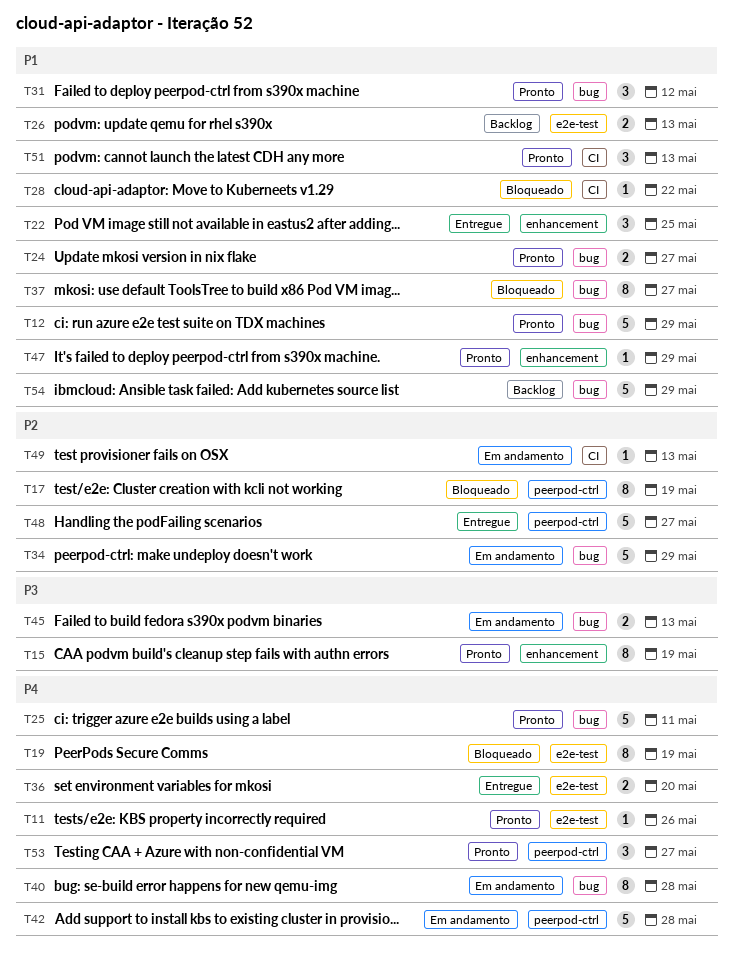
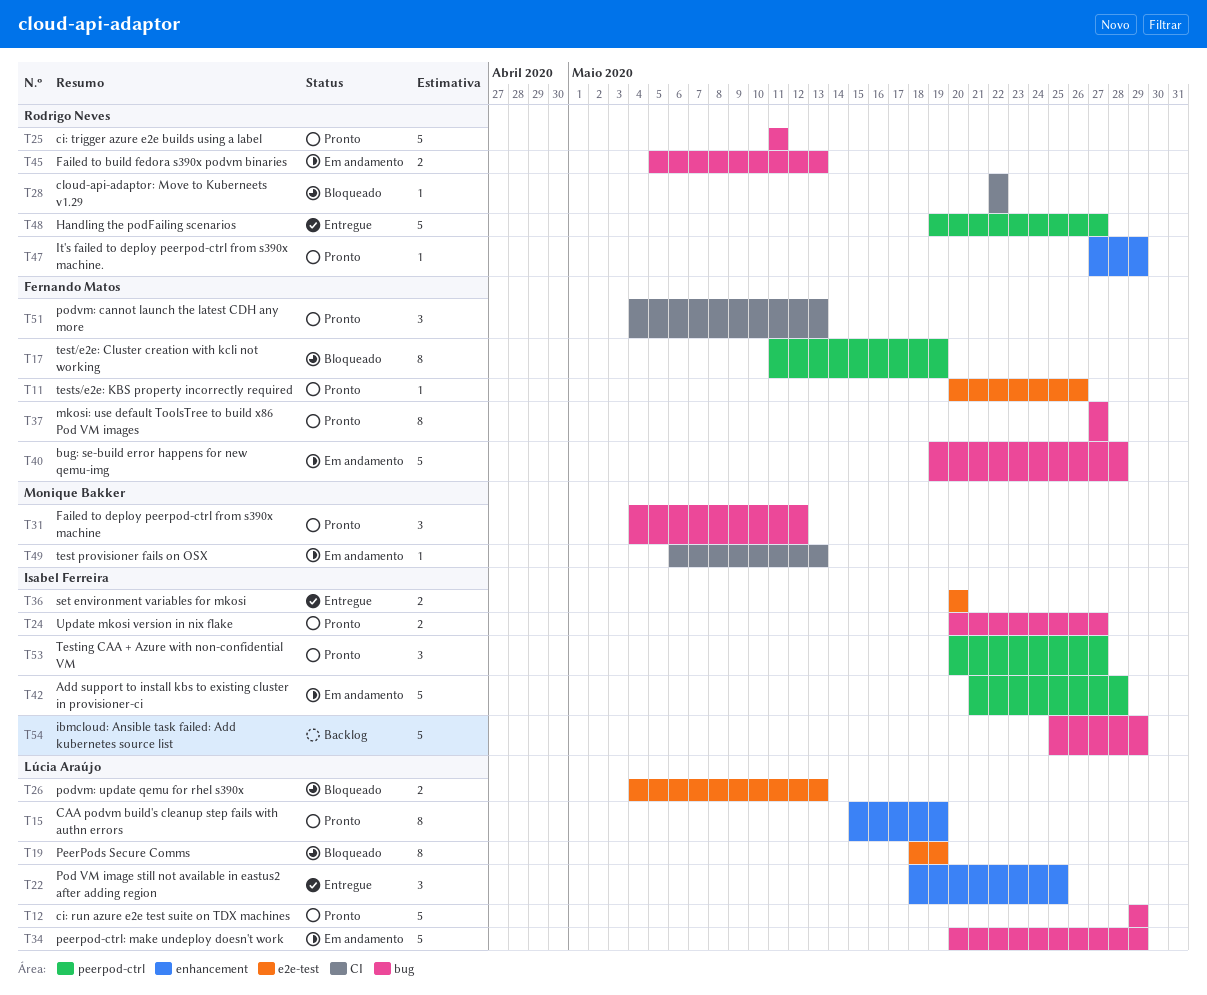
T26, status: Backlog -> Bloqueado
T37, status: Bloqueado -> Pronto
T40, estimate: 8 -> 5

